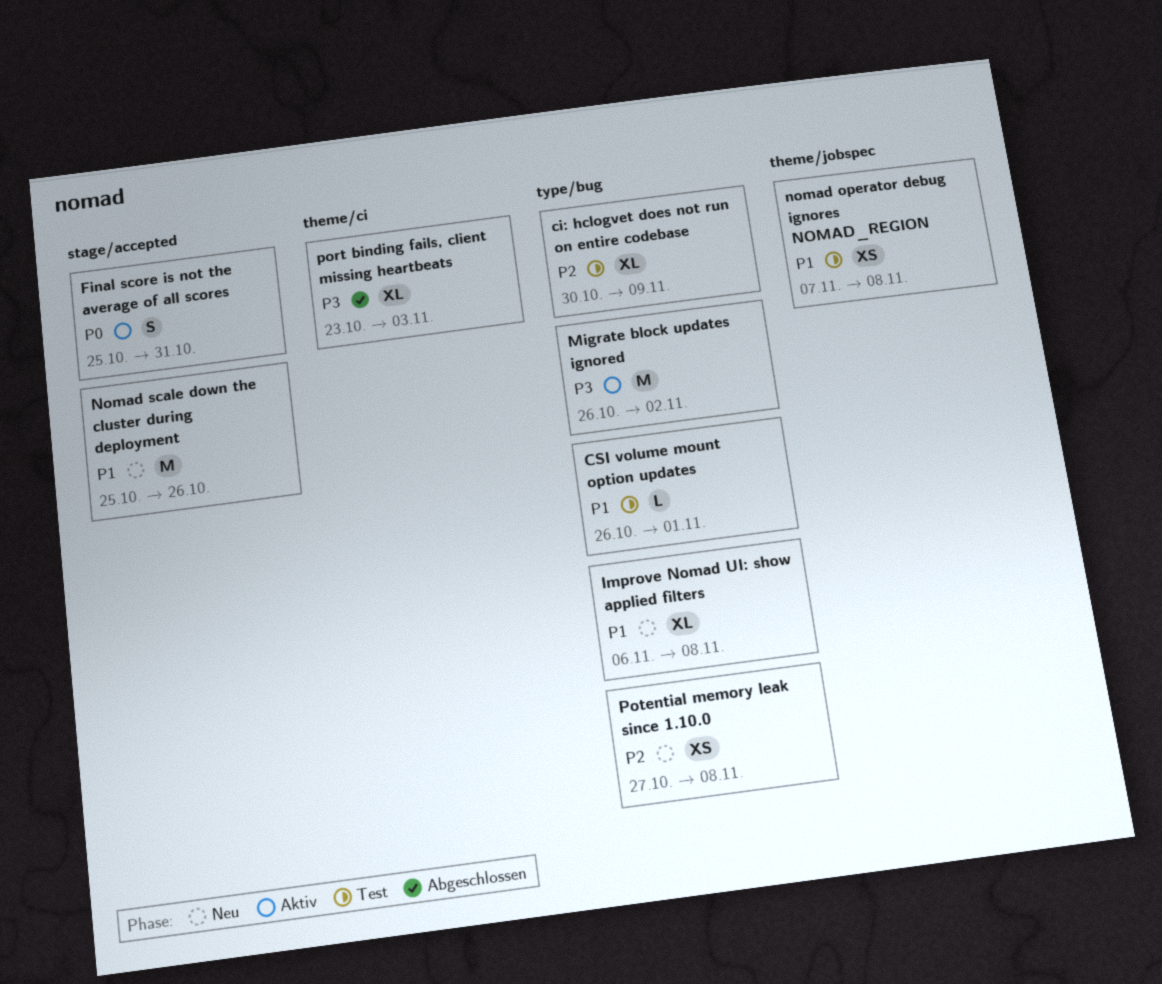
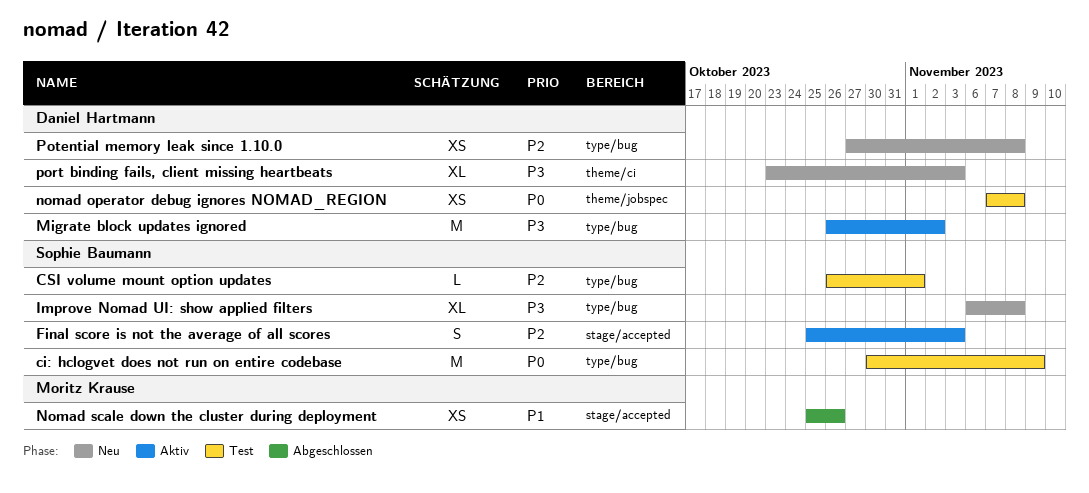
ci: hclogvet does not run on entire codebase, priority: P2 -> P0
ci: hclogvet does not run on entire codebase, estimate: XL -> M
CSI volume mount option updates, priority: P1 -> P2
Final score is not the average of all scores, priority: P0 -> P2
Final score is not the average of all scores, due: Oct 31 -> Nov 3
Improve Nomad UI: show applied filters, priority: P1 -> P3
nomad operator debug ignores NOMAD_REGION, priority: P1 -> P0
Nomad scale down the cluster during deployment, status: Neu -> Abgeschlossen
Nomad scale down the cluster during deployment, estimate: M -> XS
port binding fails, client missing heartbeats, status: Abgeschlossen -> Neu

